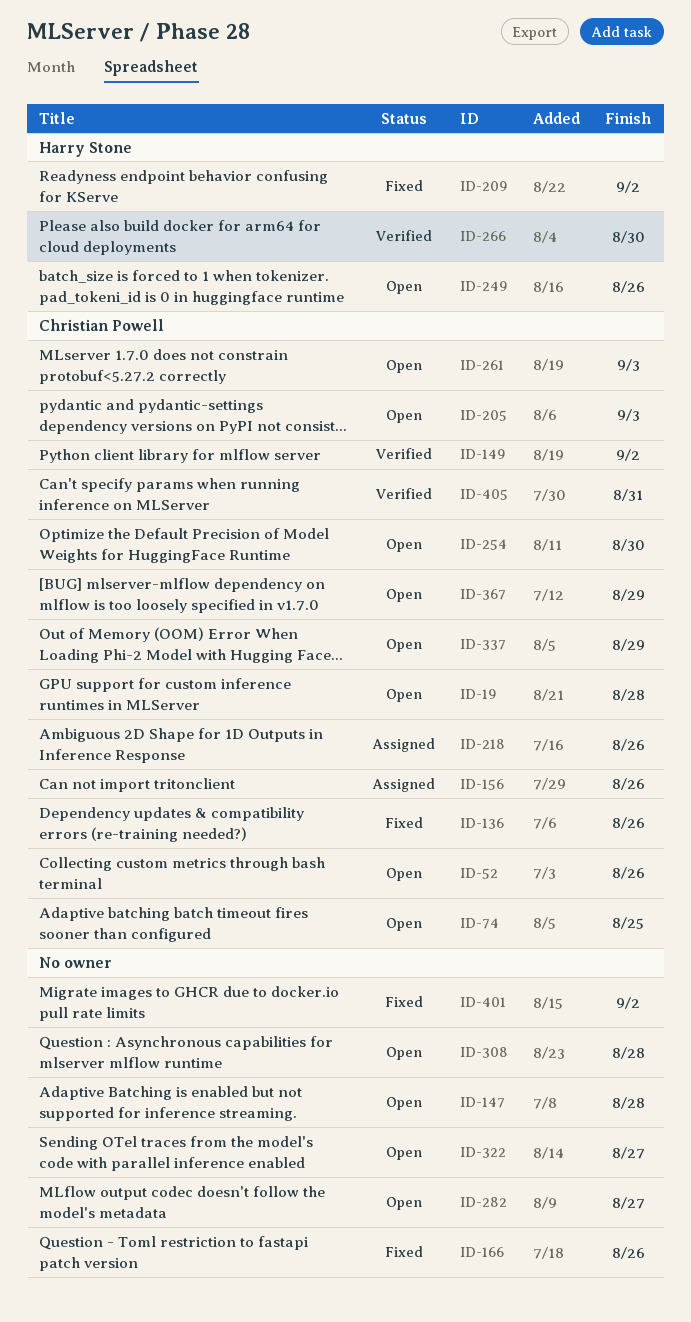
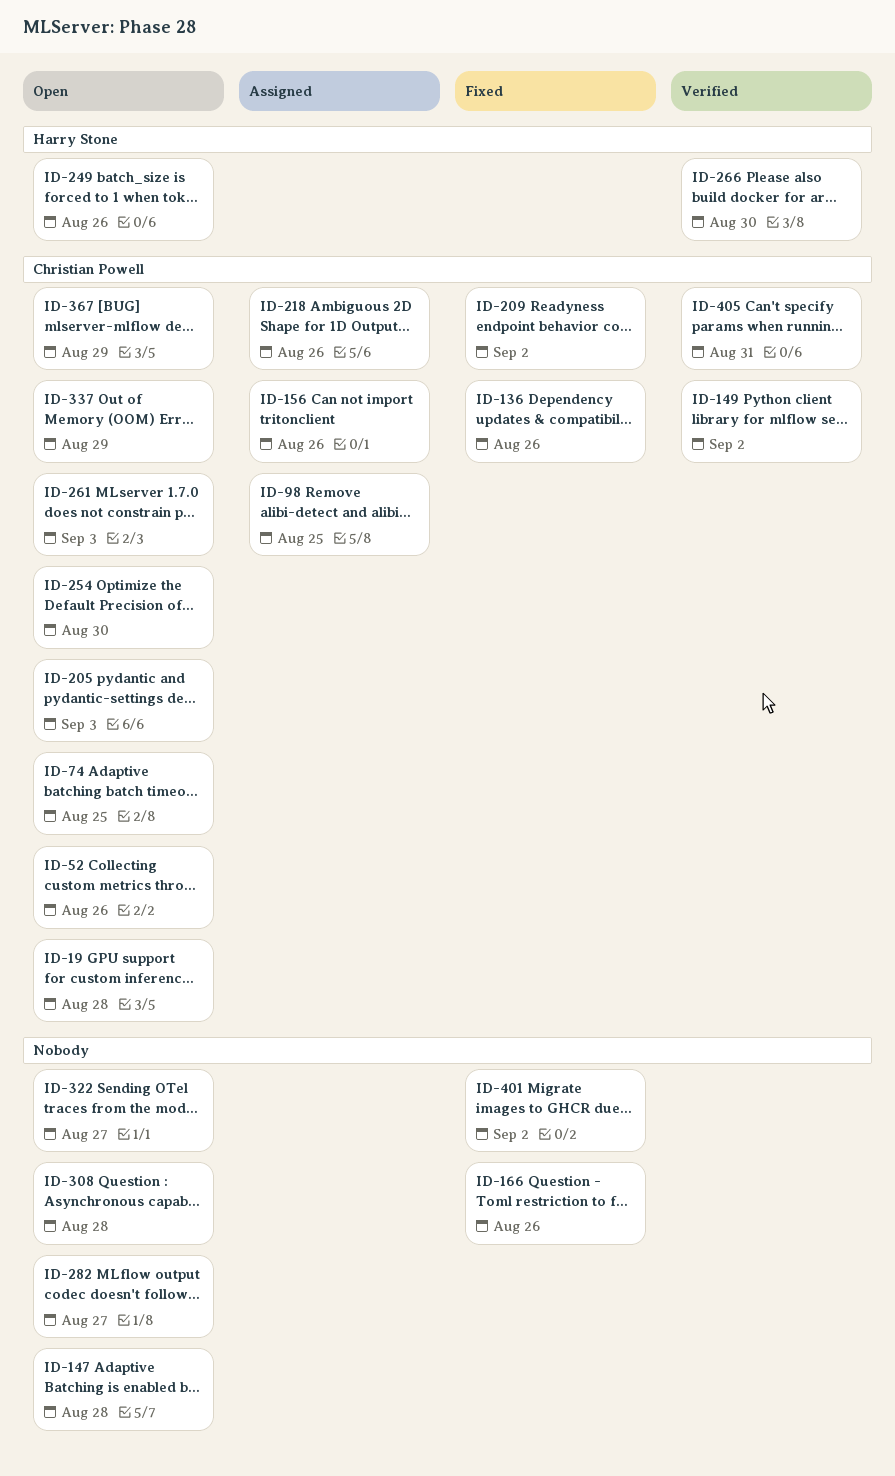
ID-98: none -> present
ID-209, owner: Harry Stone -> Christian Powell

